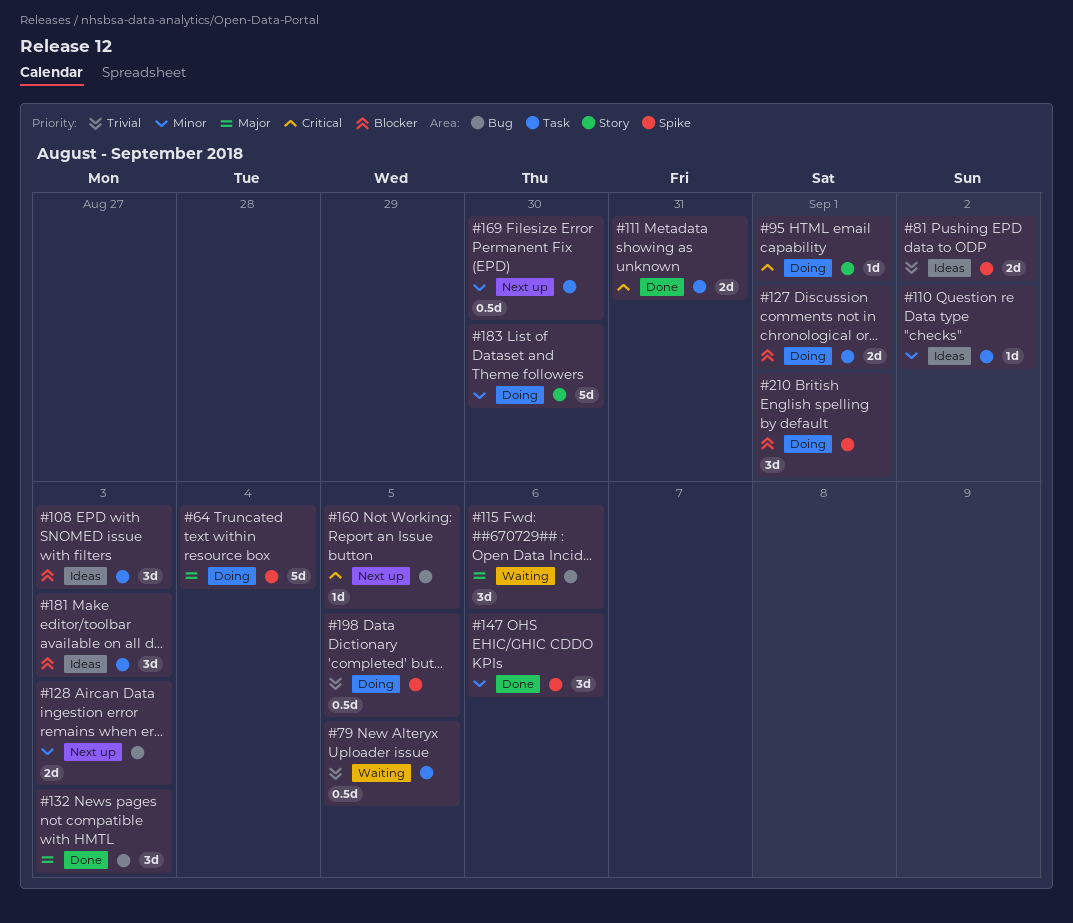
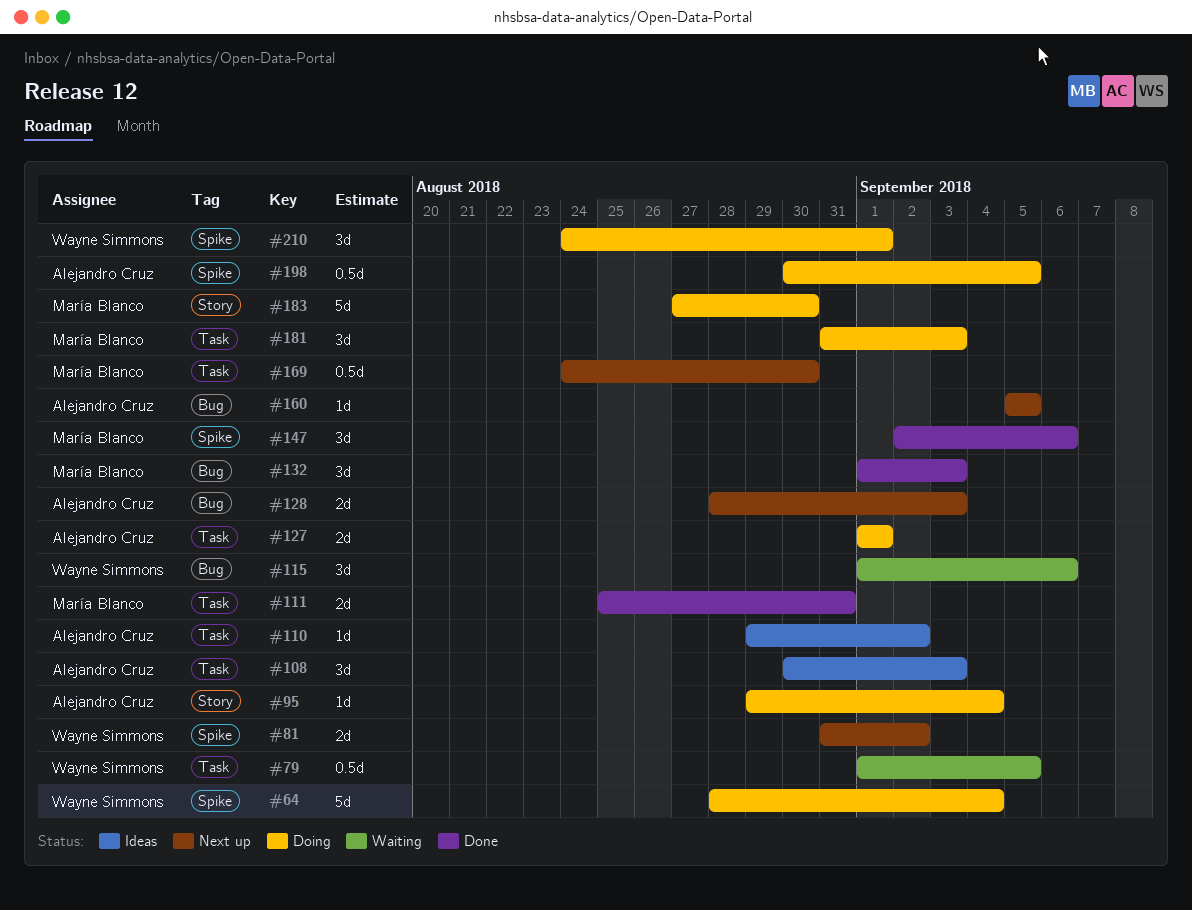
#81, status: Ideas -> Next up
#95, due: Sep 1 -> Sep 4
#181, status: Ideas -> Doing

